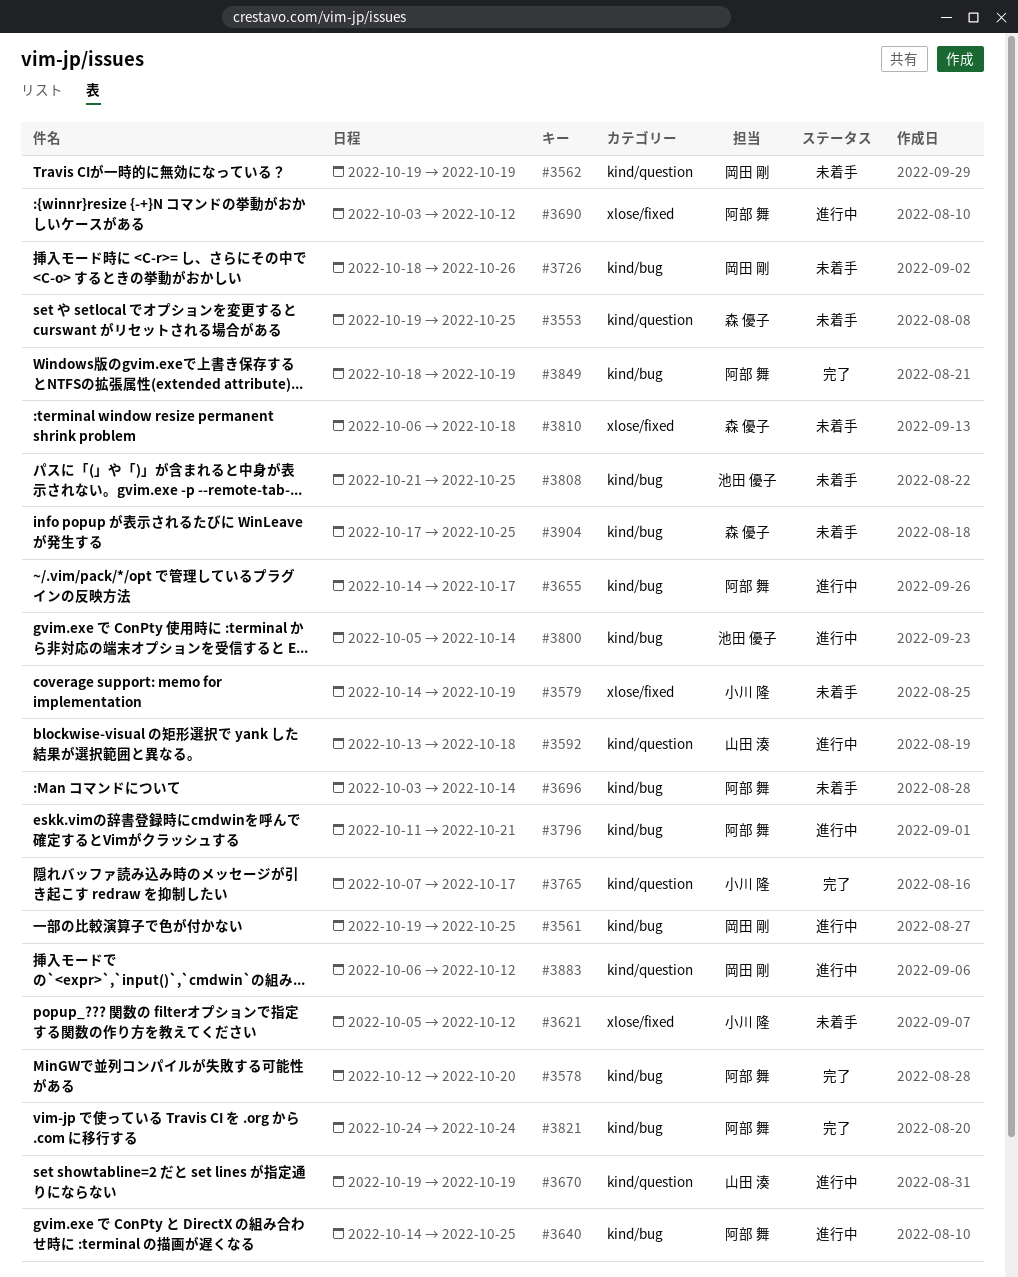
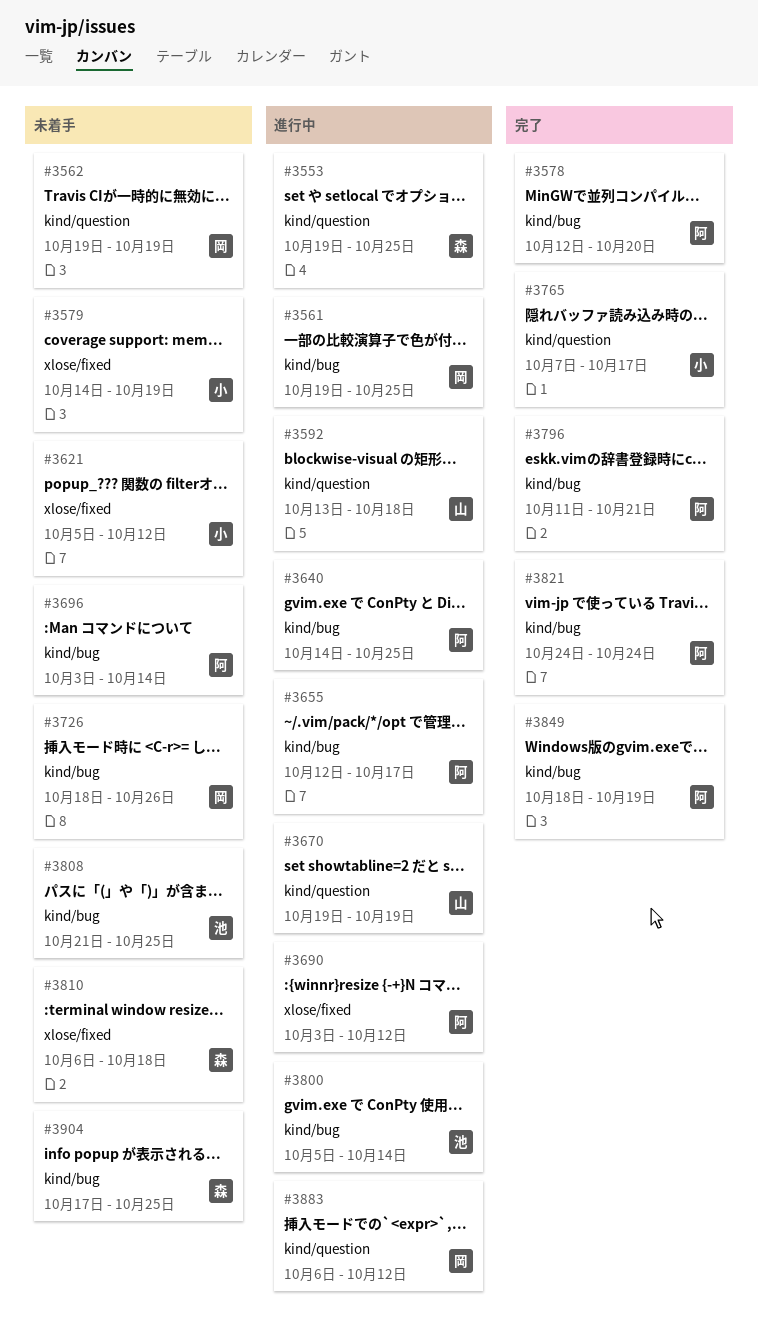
#3553, status: 未着手 -> 進行中
#3655, start: Oct 14 -> Oct 12
#3796, status: 進行中 -> 完了

